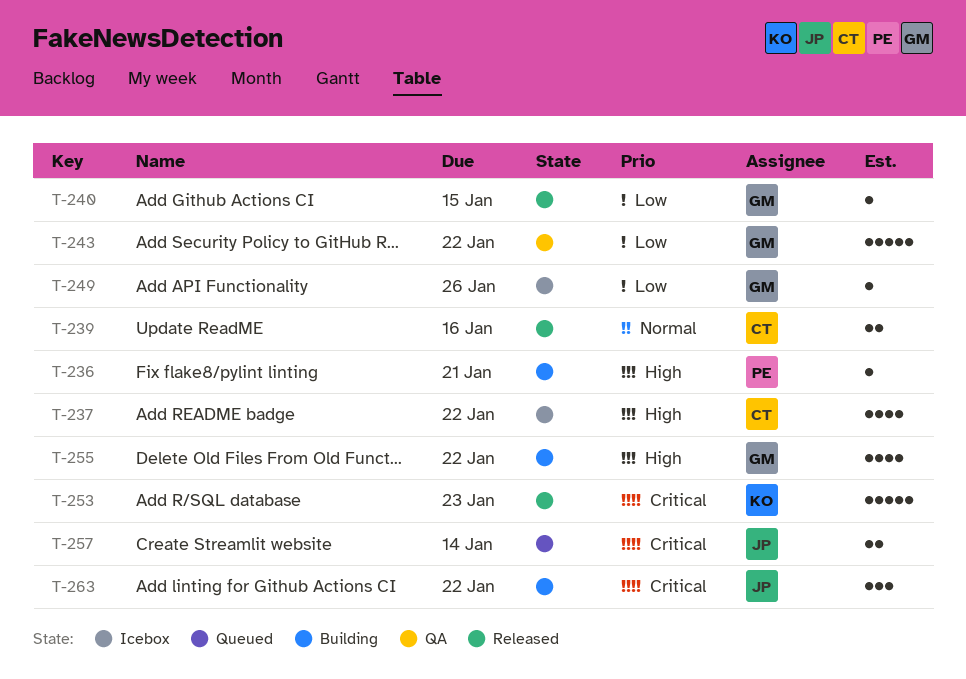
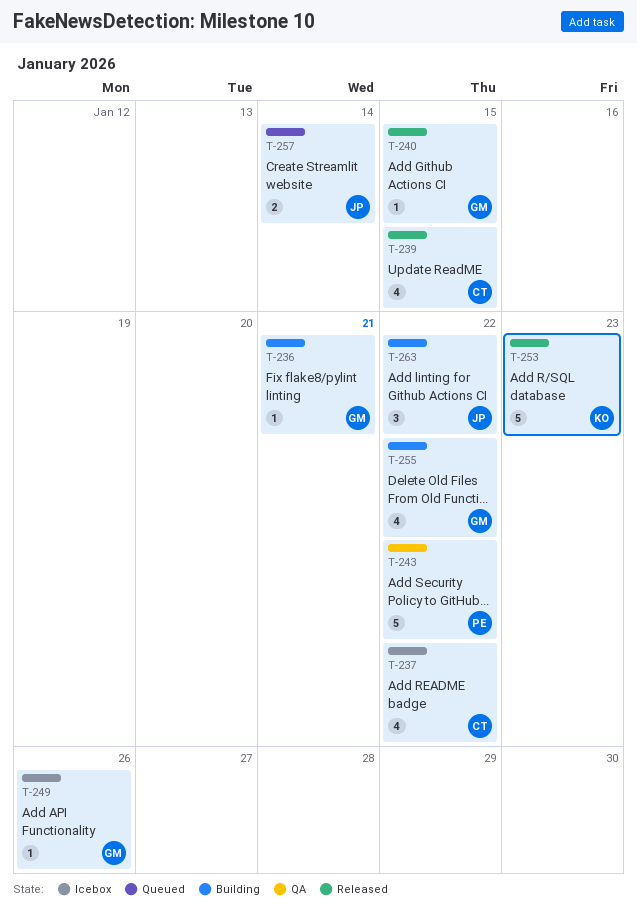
T-236, owner: PE -> GM
T-239, estimate: 2 -> 4
T-239, due: Jan 16 -> Jan 15
T-243, owner: GM -> PE

